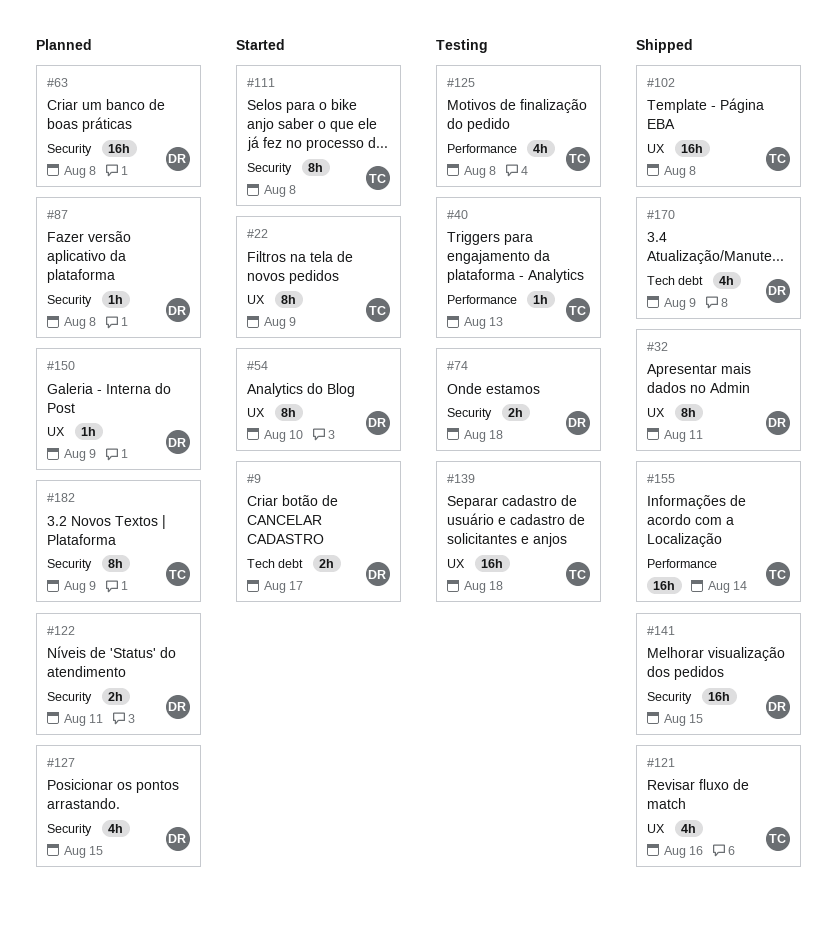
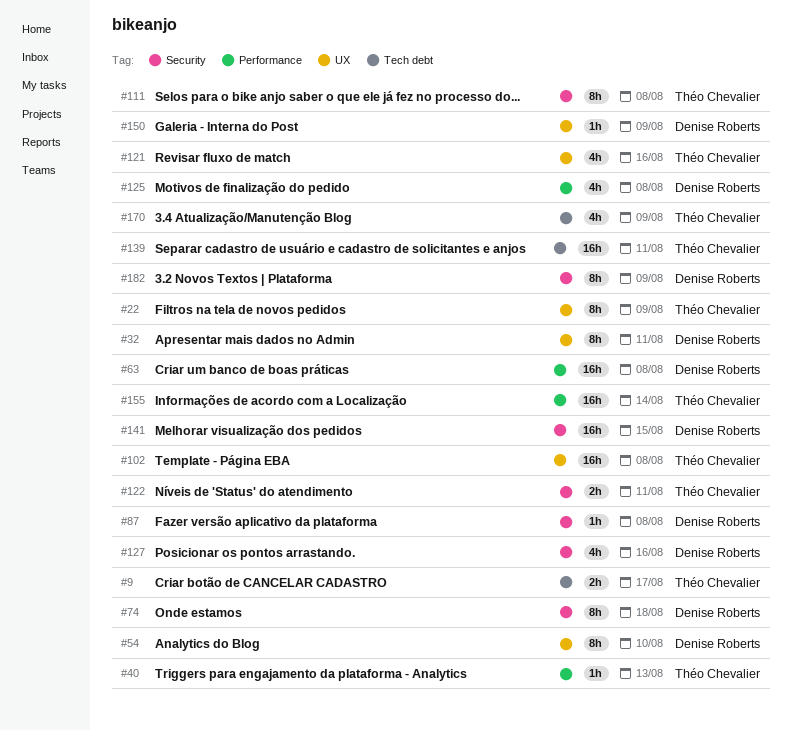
#9, owner: Denise Roberts -> Théo Chevalier
#63, label: Security -> Performance
#74, estimate: 2h -> 8h
#122, owner: Denise Roberts -> Théo Chevalier
#125, owner: Théo Chevalier -> Denise Roberts
#127, due: Aug 15 -> Aug 16
#139, label: UX -> Tech debt
#139, due: Aug 18 -> Aug 11
#170, owner: Denise Roberts -> Théo Chevalier
#182, owner: Théo Chevalier -> Denise Roberts

